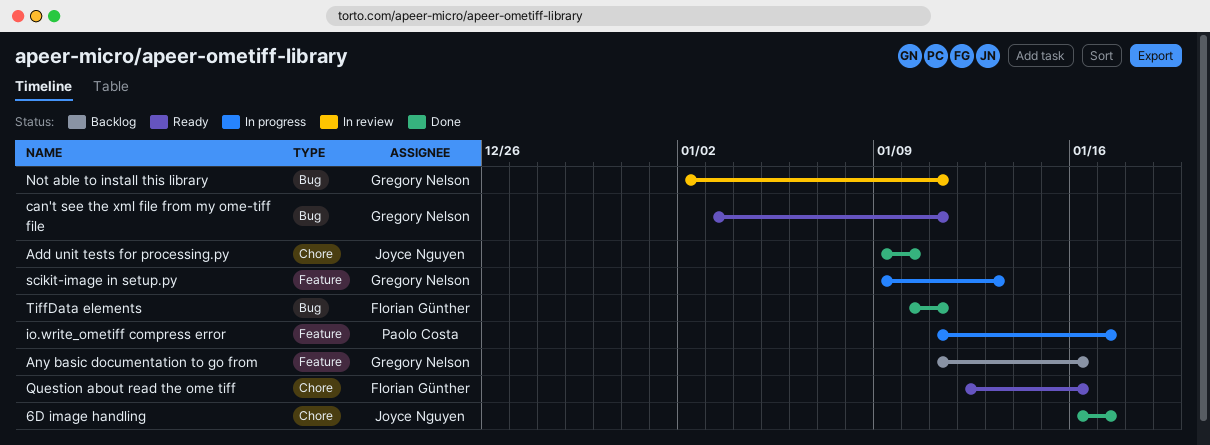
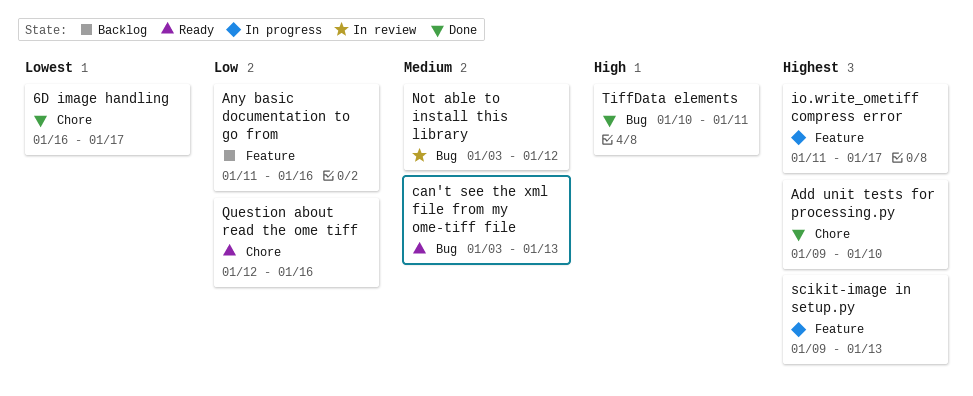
can't see the xml file from my ome-tiff file, due: Jan 11 -> Jan 13
Not able to install this library, start: Jan 2 -> Jan 3
Not able to install this library, due: Jan 11 -> Jan 12

